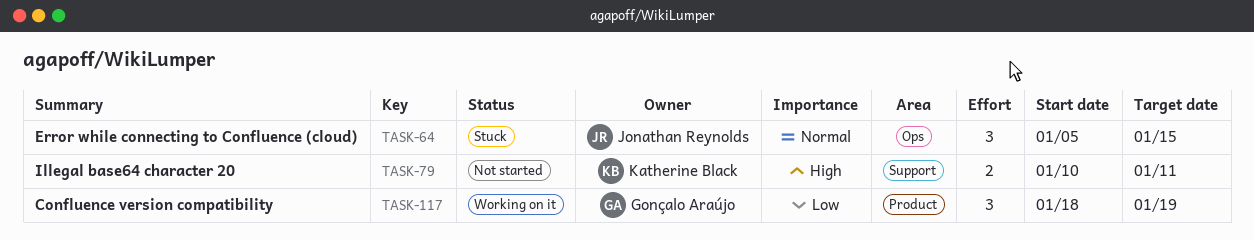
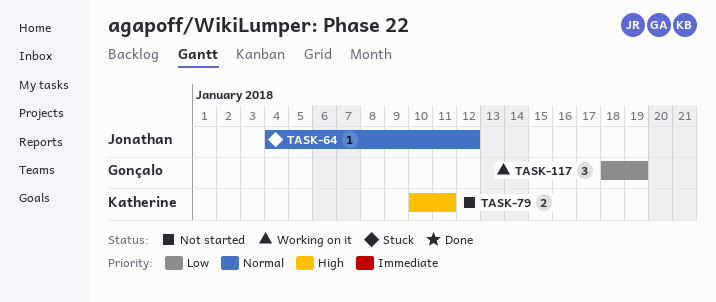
TASK-64, estimate: 3 -> 1
TASK-64, start: Jan 5 -> Jan 4
TASK-64, due: Jan 15 -> Jan 12

